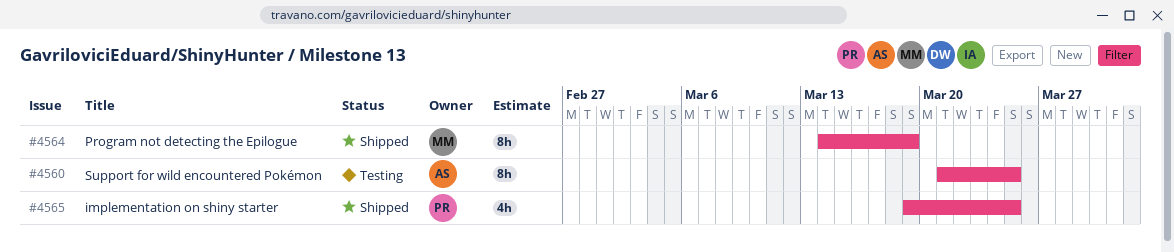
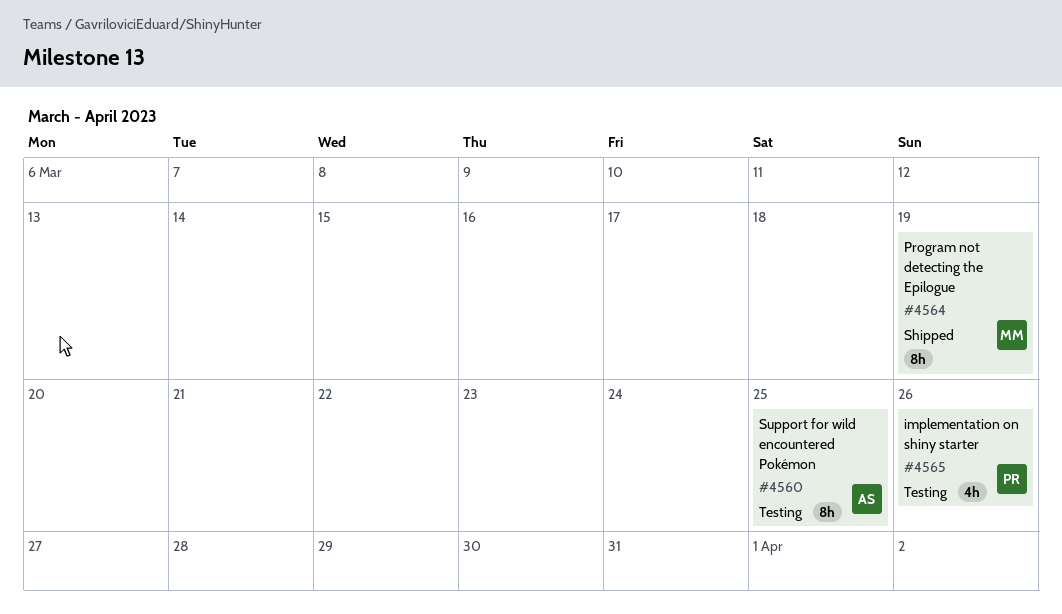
#4565, status: Shipped -> Testing
#4565, due: Mar 25 -> Mar 26

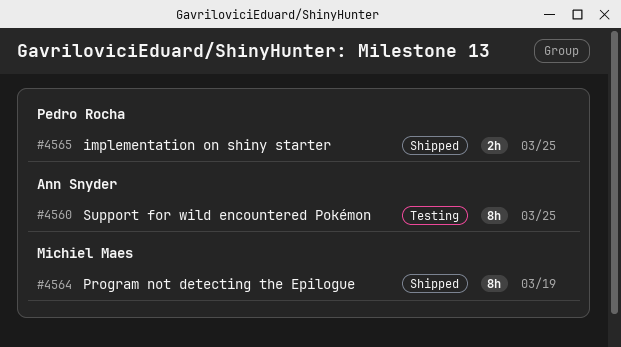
#4565, status: Testing -> Shipped
#4565, estimate: 4h -> 2h
#4565, due: Mar 26 -> Mar 25

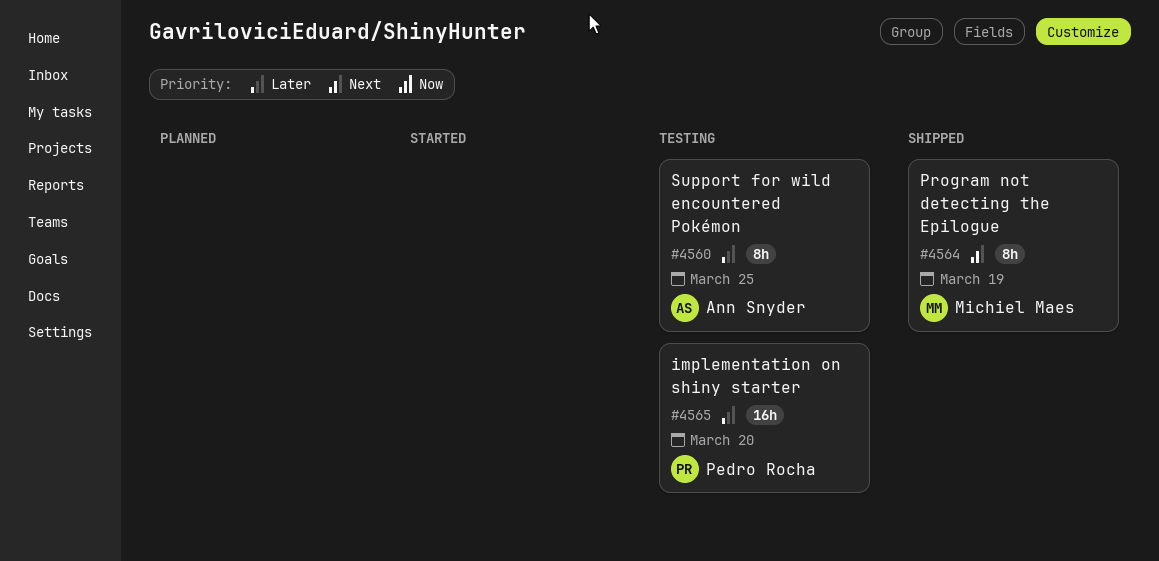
#4565, status: Shipped -> Testing
#4565, estimate: 2h -> 16h
#4565, due: Mar 25 -> Mar 20

